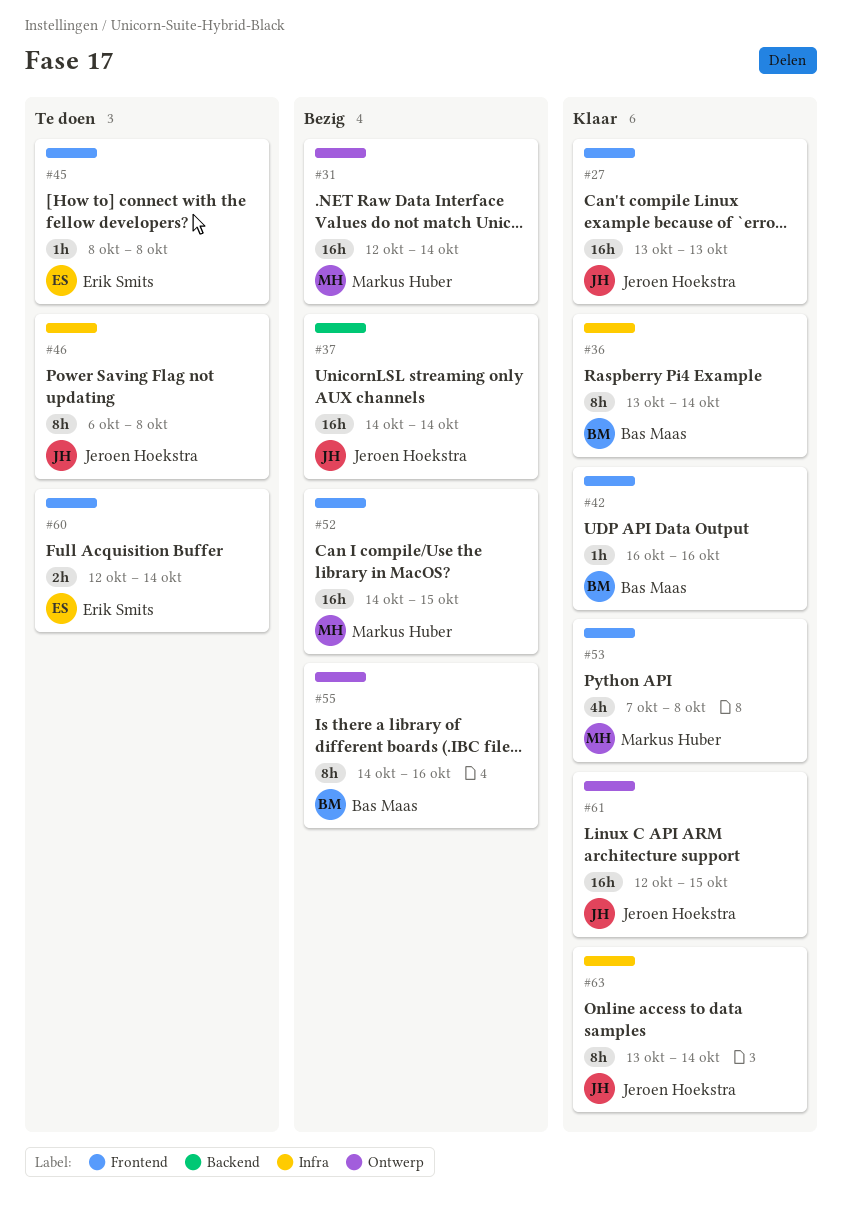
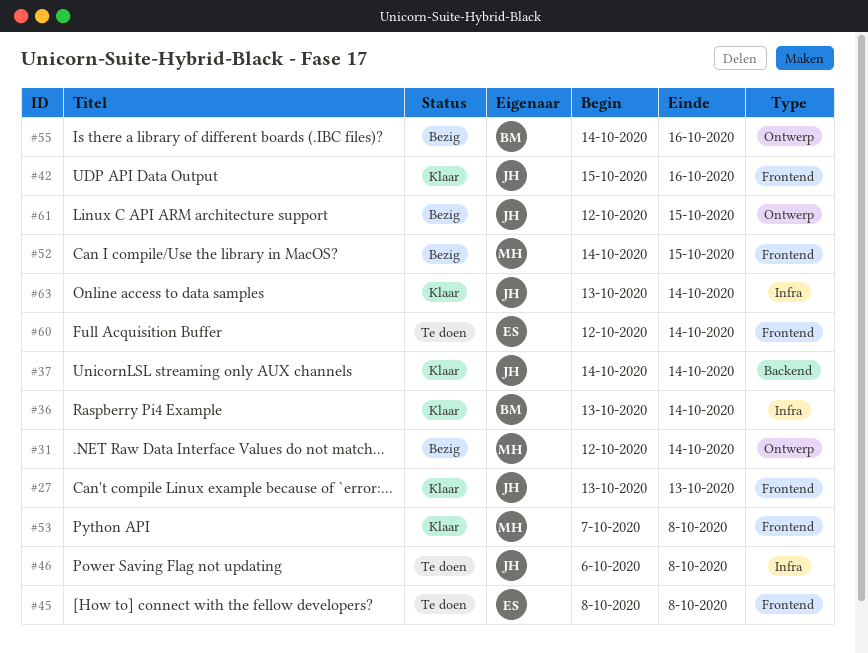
#37, status: Bezig -> Klaar
#42, owner: Bas Maas -> Jeroen Hoekstra
#42, start: Oct 16 -> Oct 15
#61, status: Klaar -> Bezig

